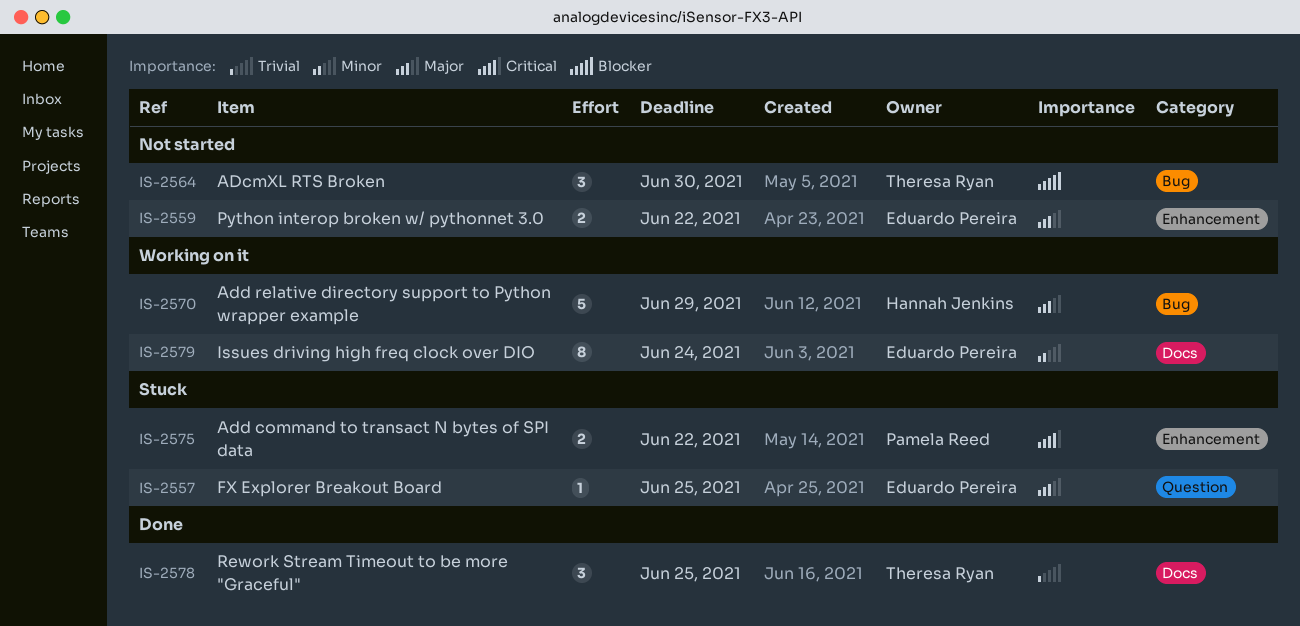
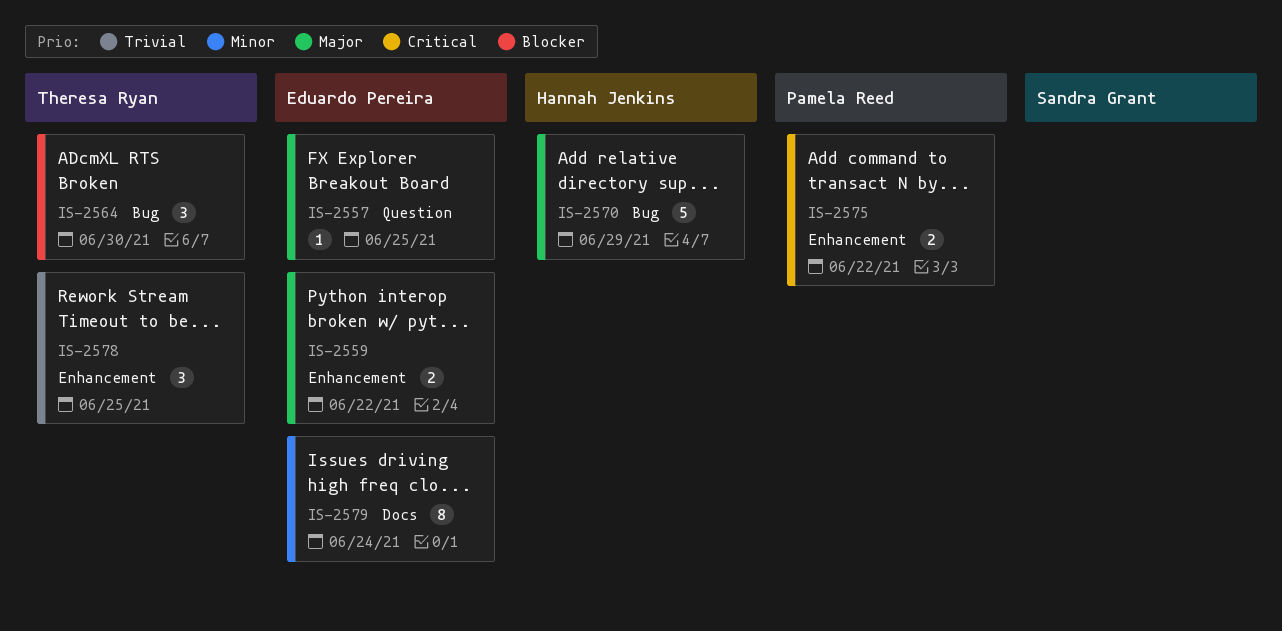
IS-2578, label: Docs -> Enhancement

